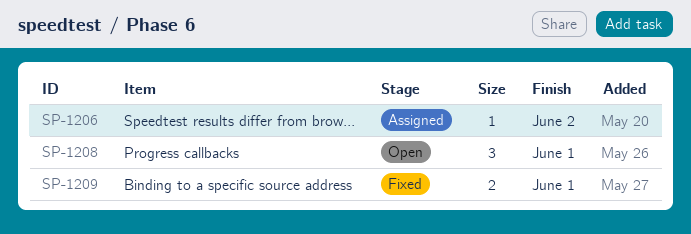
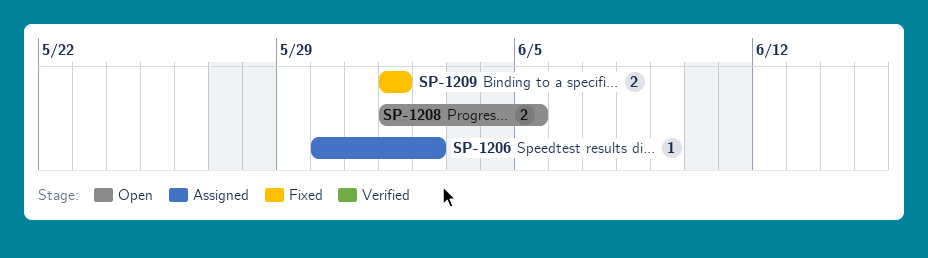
SP-1208, estimate: 3 -> 2
SP-1208, due: Jun 1 -> Jun 5

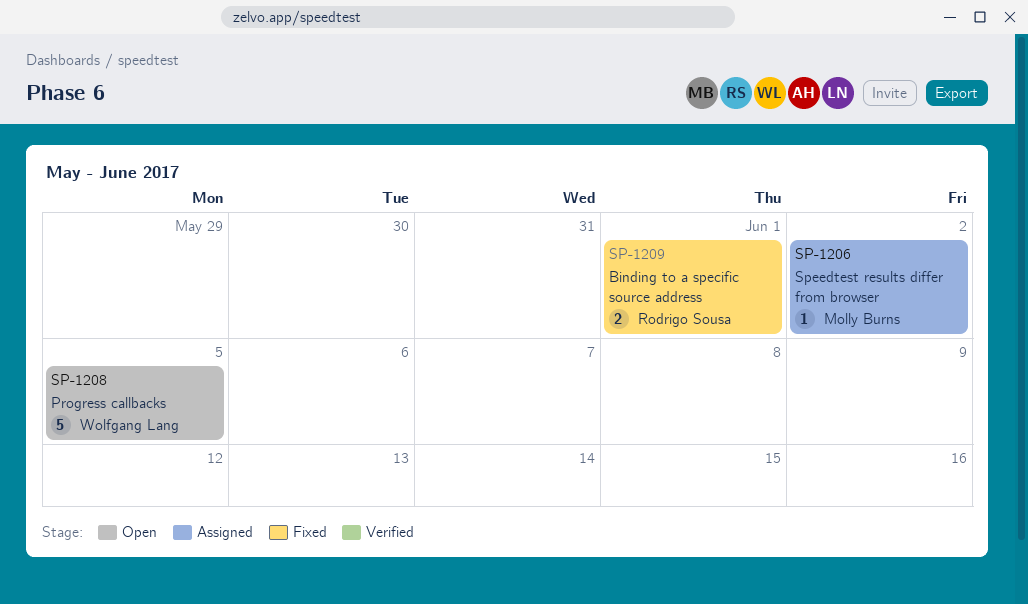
SP-1208, estimate: 2 -> 5

